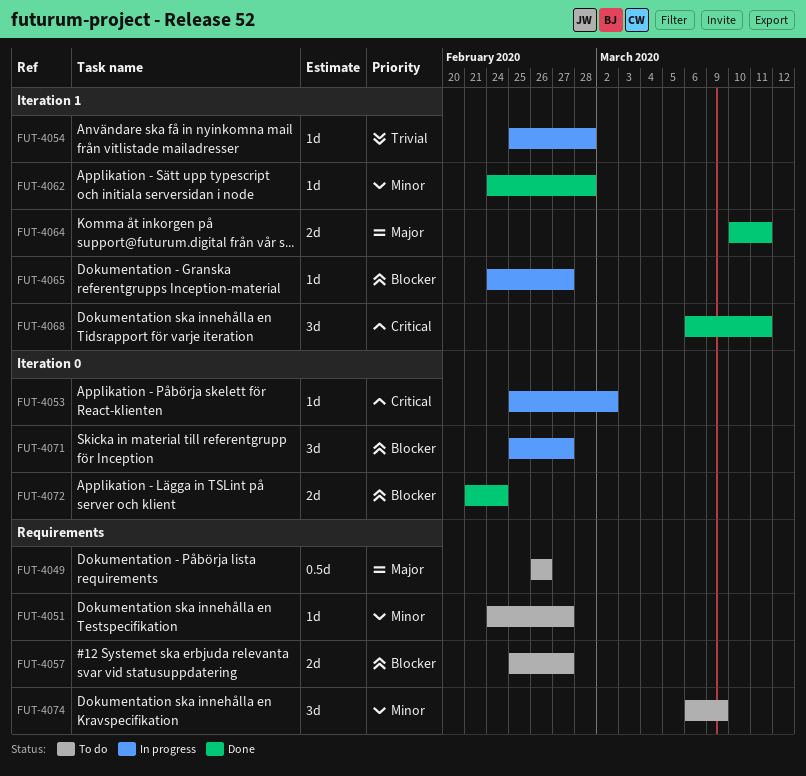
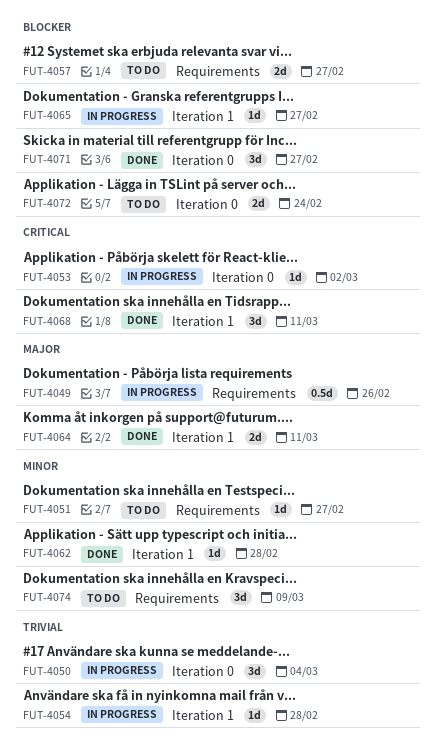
FUT-4049, status: To do -> In progress
FUT-4050: none -> present
FUT-4071, status: In progress -> Done
FUT-4072, status: Done -> To do

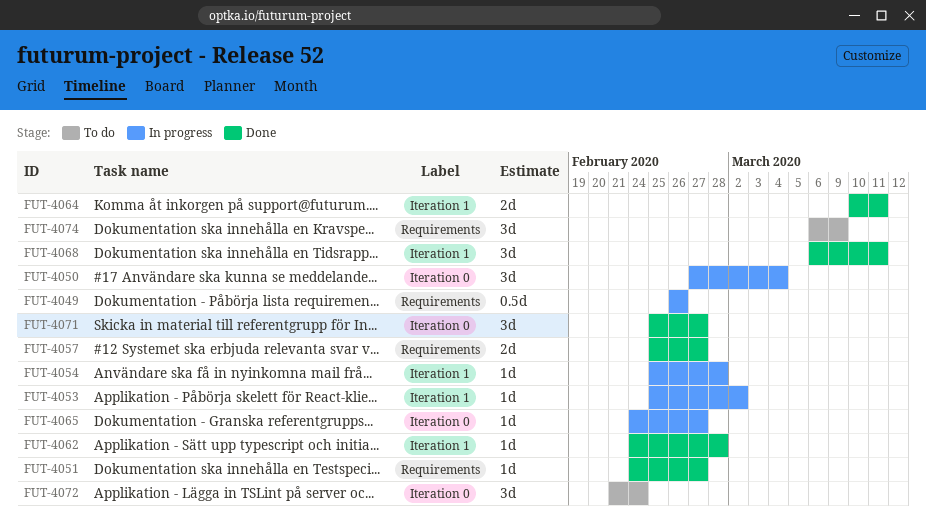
FUT-4051, status: To do -> Done
FUT-4053, label: Iteration 0 -> Iteration 1
FUT-4057, status: To do -> Done
FUT-4065, label: Iteration 1 -> Iteration 0
FUT-4072, estimate: 2d -> 3d

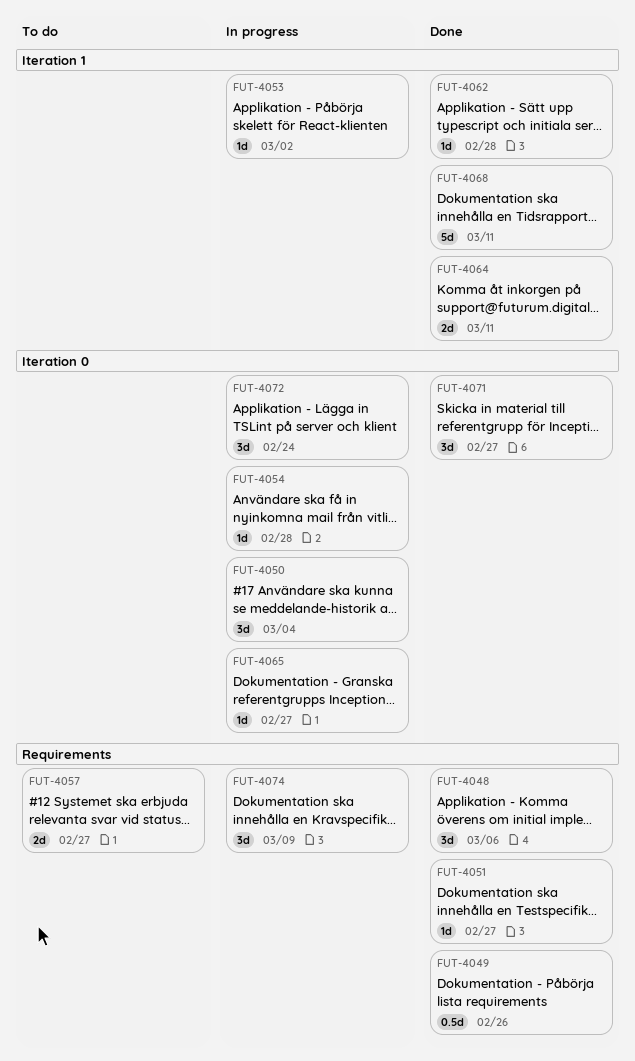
FUT-4048: none -> present
FUT-4049, status: In progress -> Done
FUT-4054, label: Iteration 1 -> Iteration 0
FUT-4057, status: Done -> To do
FUT-4068, estimate: 3d -> 5d
FUT-4072, status: To do -> In progress
FUT-4074, status: To do -> In progress

